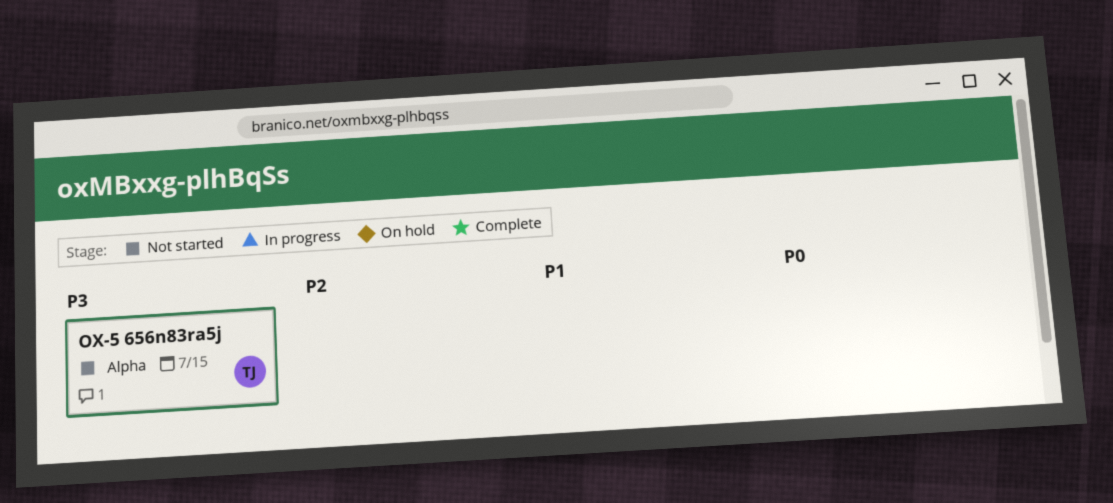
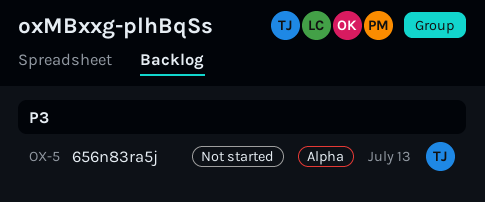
OX-5, due: Jul 15 -> Jul 13

